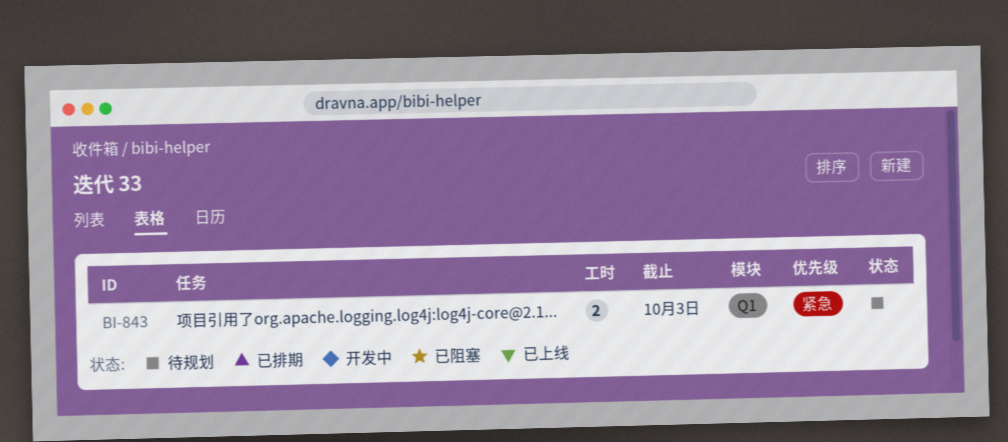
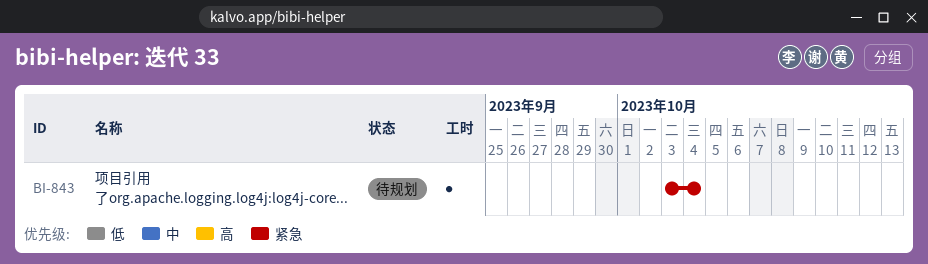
BI-843, estimate: 2 -> 1
BI-843, due: Oct 3 -> Oct 4

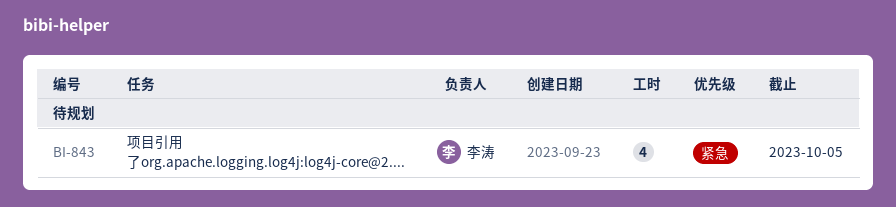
BI-843, estimate: 1 -> 4
BI-843, due: Oct 4 -> Oct 5

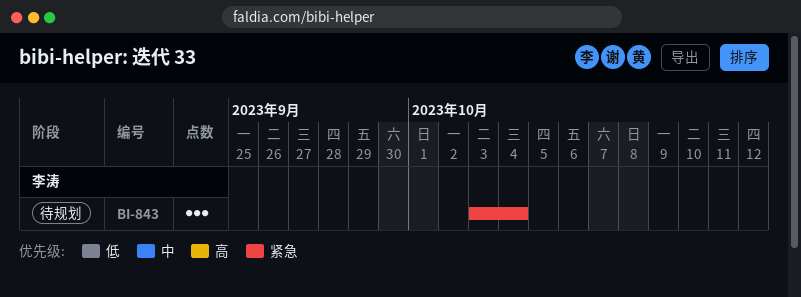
BI-843, estimate: 4 -> 3
BI-843, due: Oct 5 -> Oct 4

